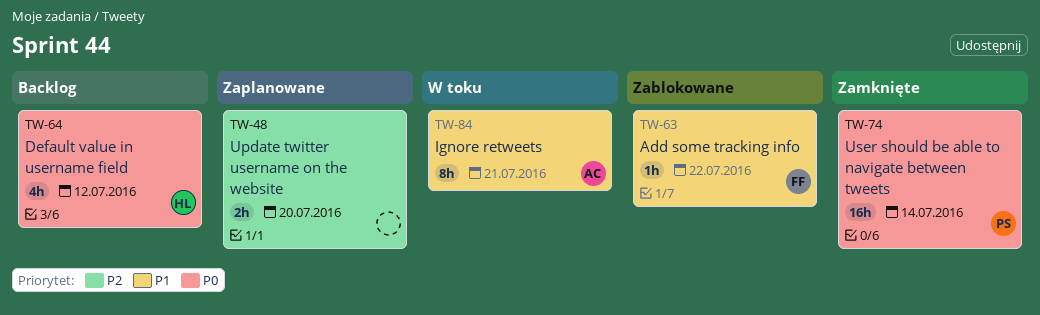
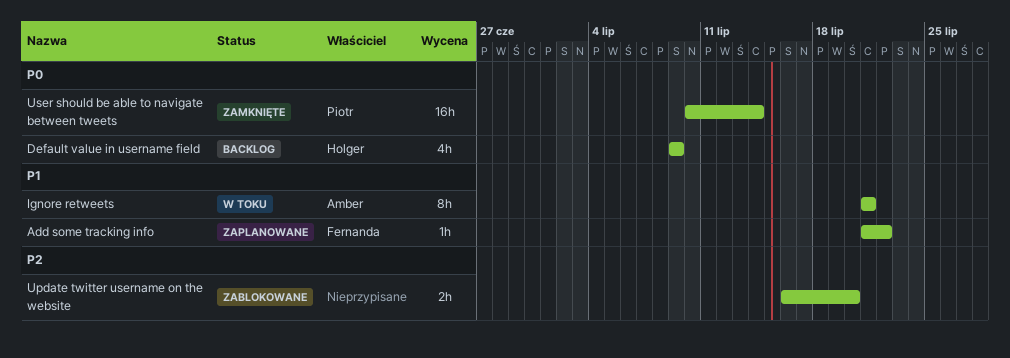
Add some tracking info, status: Zablokowane -> Zaplanowane
Default value in username field, due: Jul 12 -> Jul 9
Update twitter username on the website, status: Zaplanowane -> Zablokowane

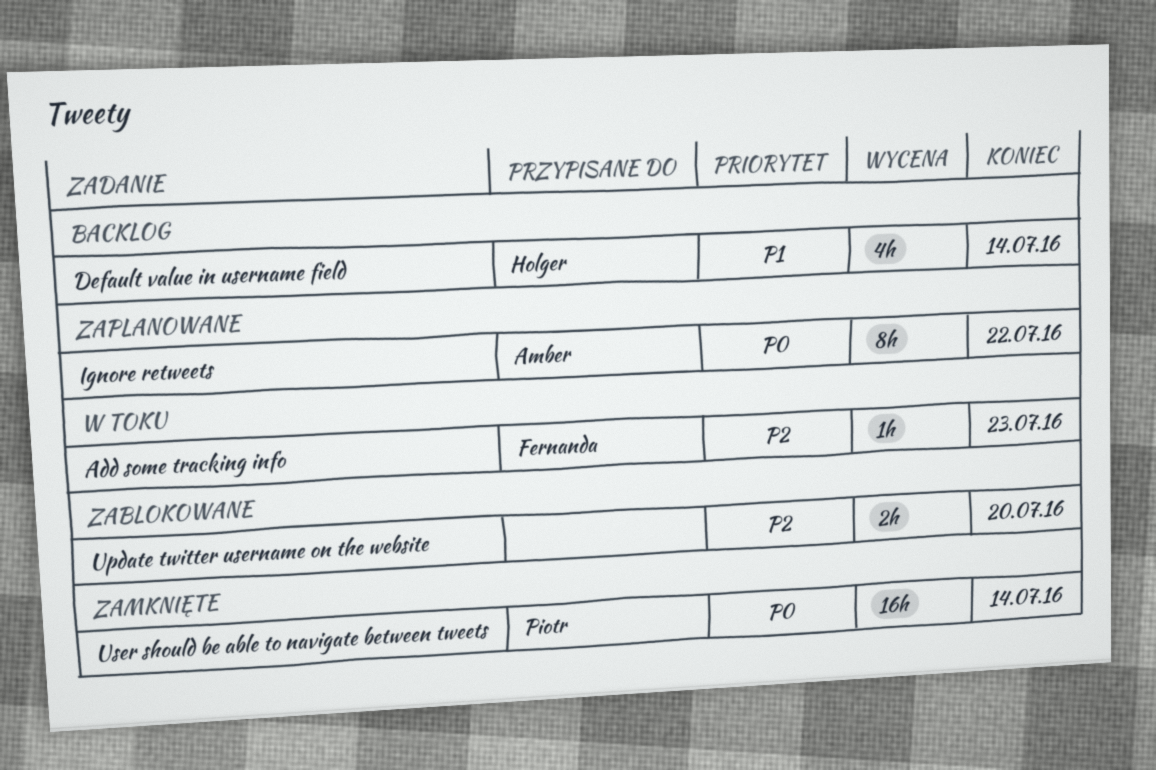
Add some tracking info, status: Zaplanowane -> W toku
Add some tracking info, priority: P1 -> P2
Add some tracking info, due: Jul 22 -> Jul 23
Default value in username field, priority: P0 -> P1
Default value in username field, due: Jul 9 -> Jul 14
Ignore retweets, status: W toku -> Zaplanowane
Ignore retweets, priority: P1 -> P0
Ignore retweets, due: Jul 21 -> Jul 22

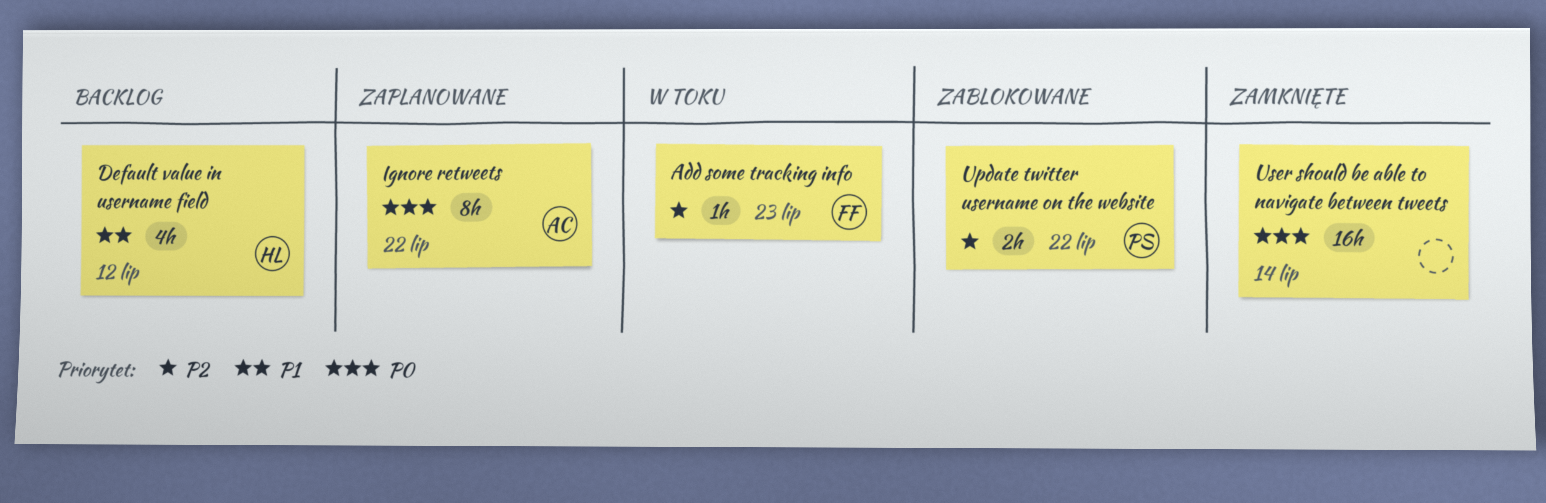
Default value in username field, due: Jul 14 -> Jul 12
Update twitter username on the website, owner: none -> Piotr
Update twitter username on the website, due: Jul 20 -> Jul 22
User should be able to navigate between tweets, owner: Piotr -> none

